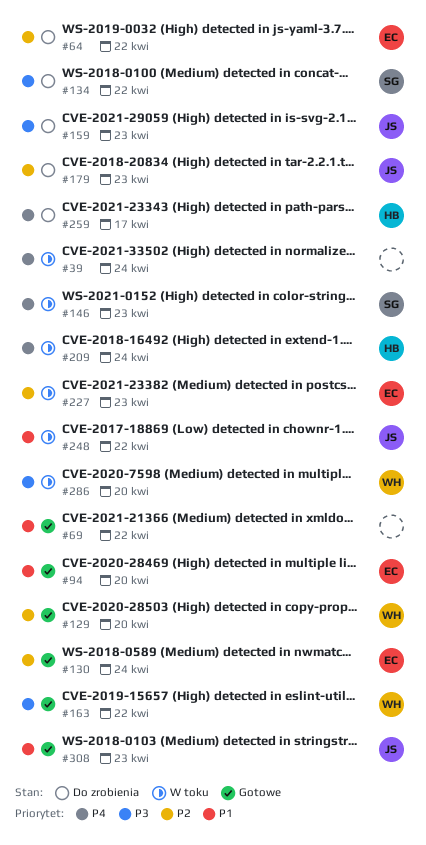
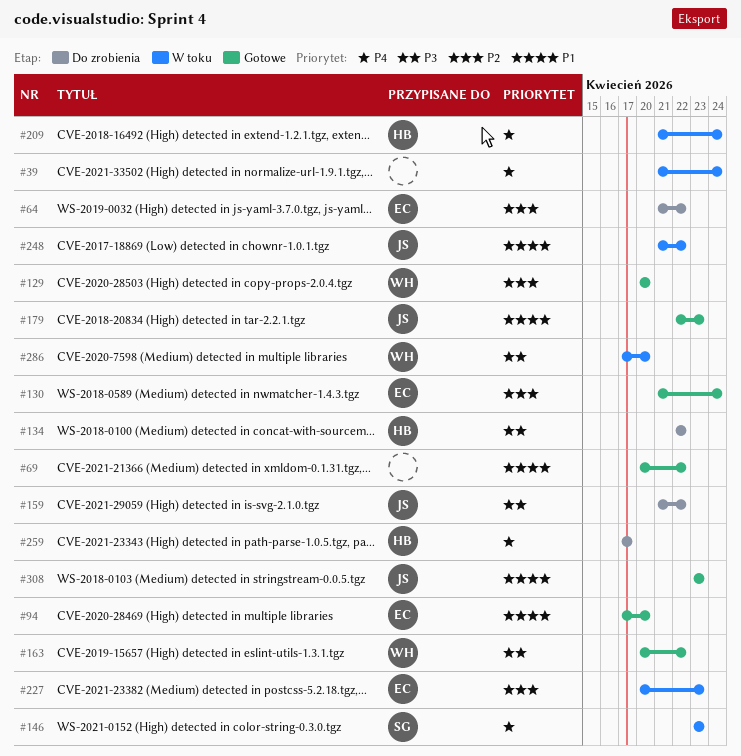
#134, owner: SG -> HB
#159, due: Apr 23 -> Apr 22
#179, status: Do zrobienia -> Gotowe
#179, priority: P2 -> P1

